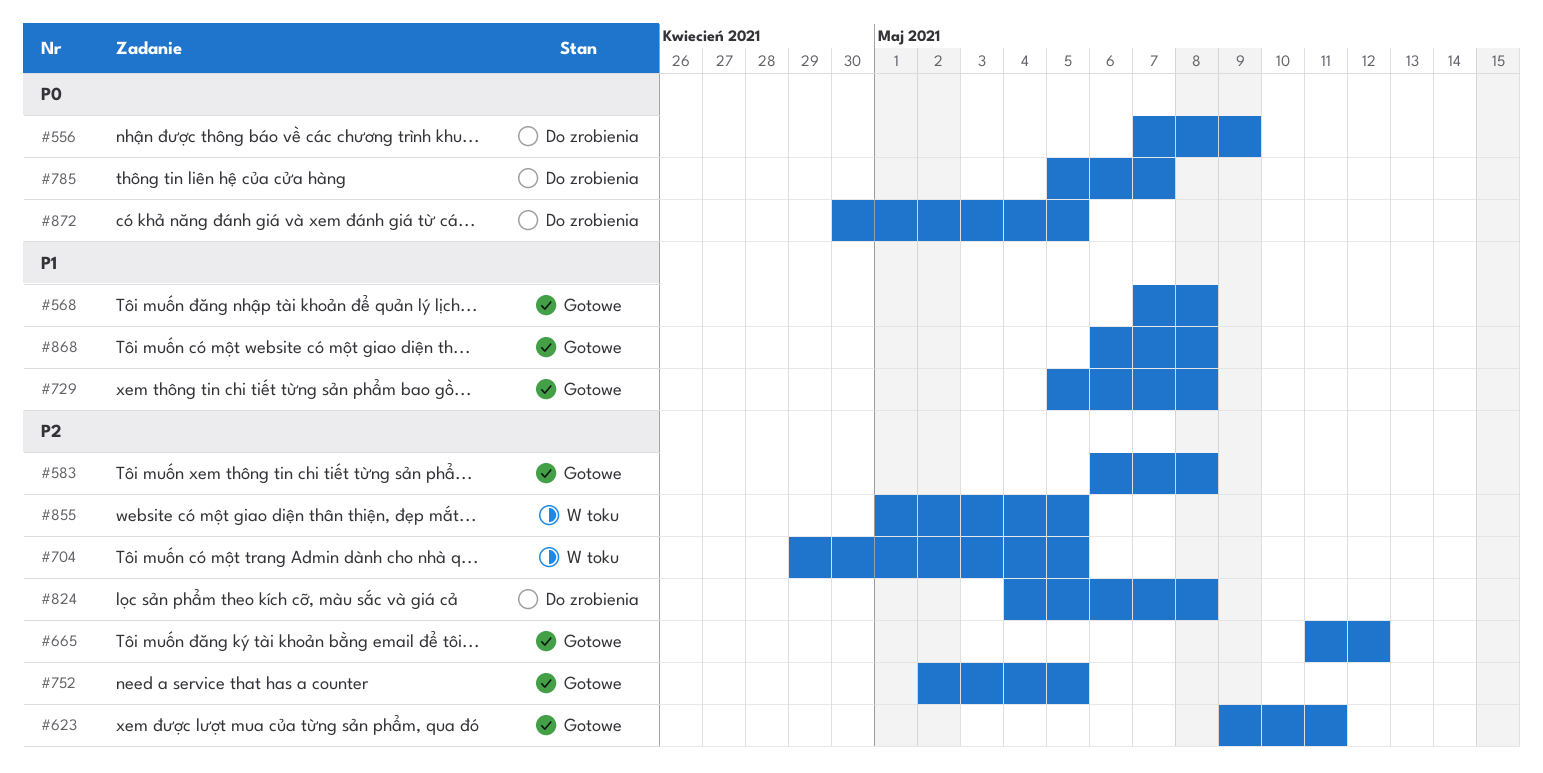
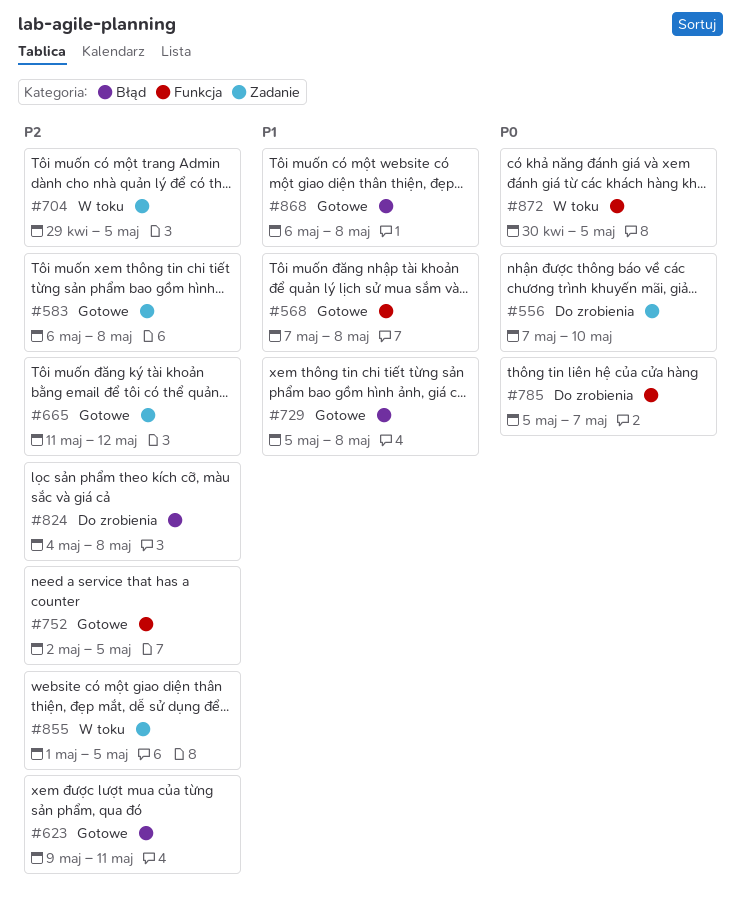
#556, due: May 9 -> May 10
#872, status: Do zrobienia -> W toku

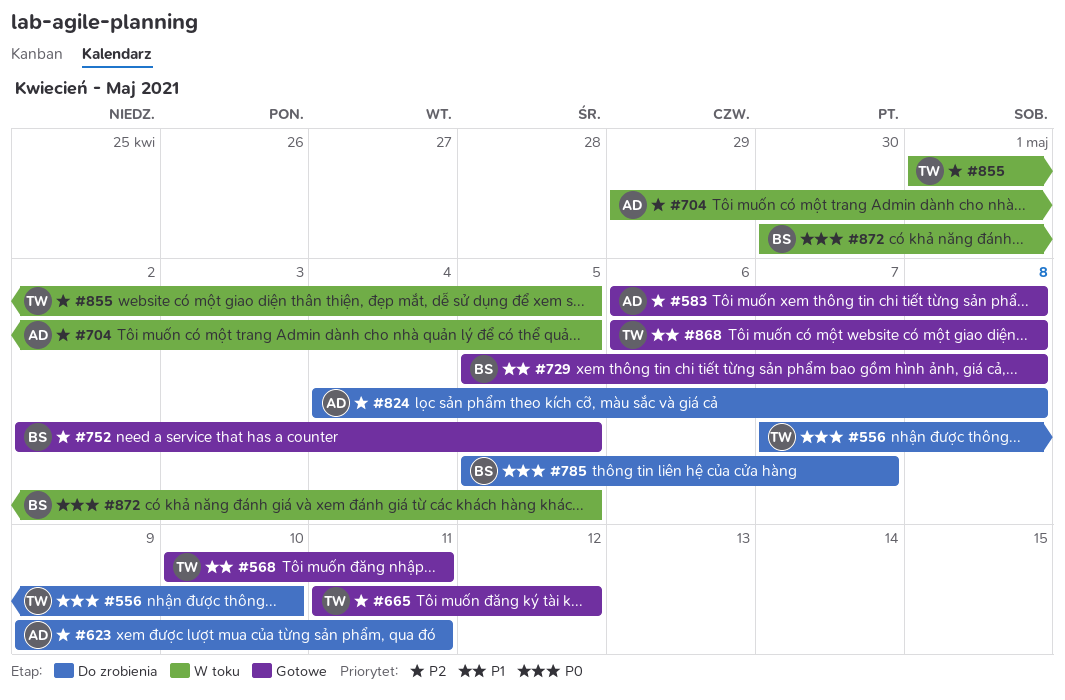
#568, start: May 7 -> May 10
#568, due: May 8 -> May 11
#623, status: Gotowe -> Do zrobienia

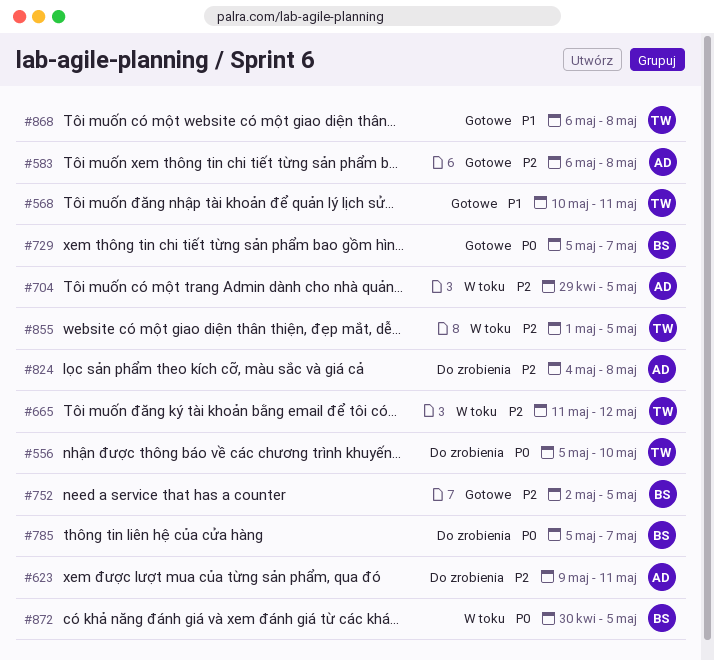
#556, start: May 7 -> May 5
#665, status: Gotowe -> W toku
#729, priority: P1 -> P0
#729, due: May 8 -> May 7

